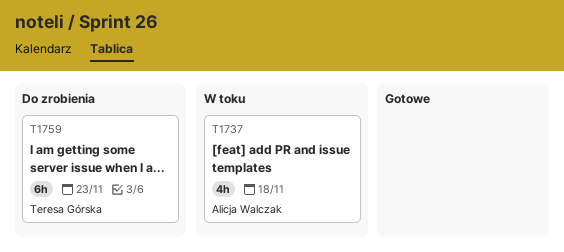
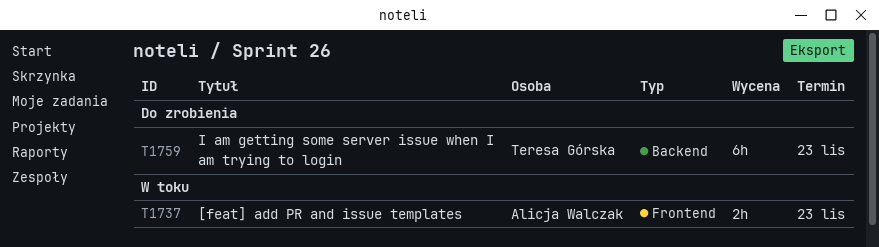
T1737, estimate: 4h -> 2h
T1737, due: Nov 18 -> Nov 23

